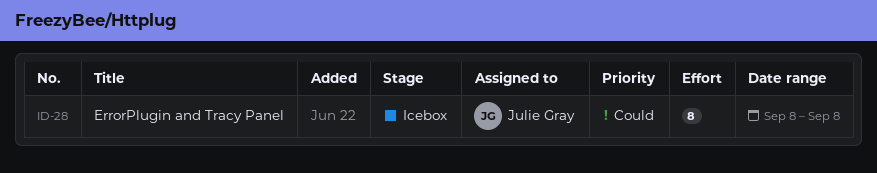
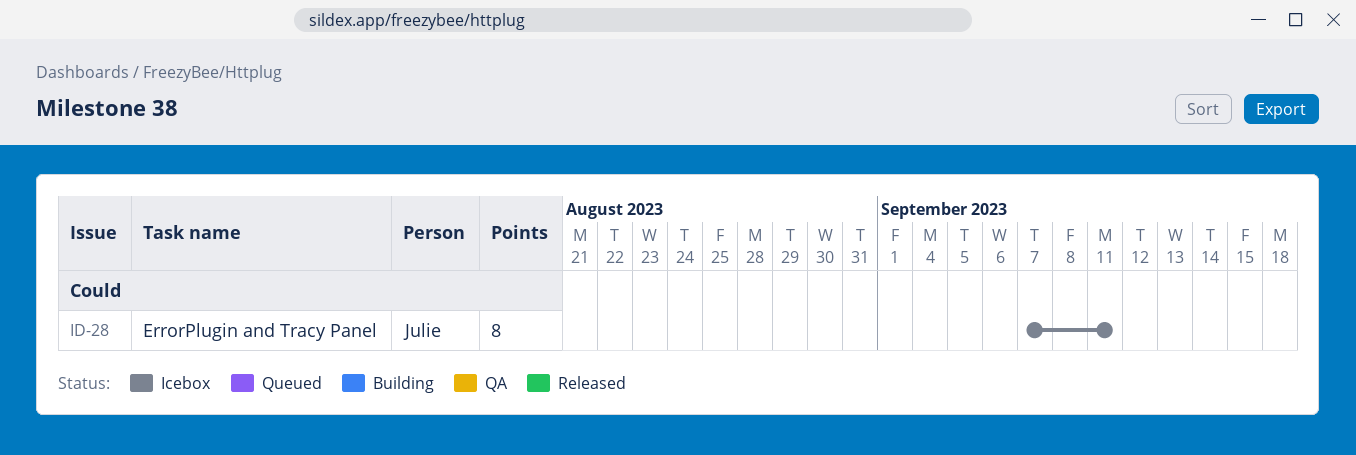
ID-28, start: Sep 8 -> Sep 7
ID-28, due: Sep 8 -> Sep 11

